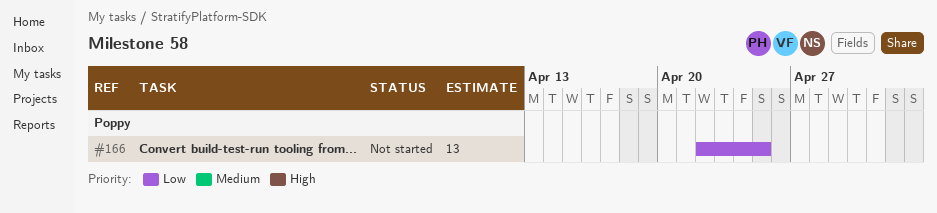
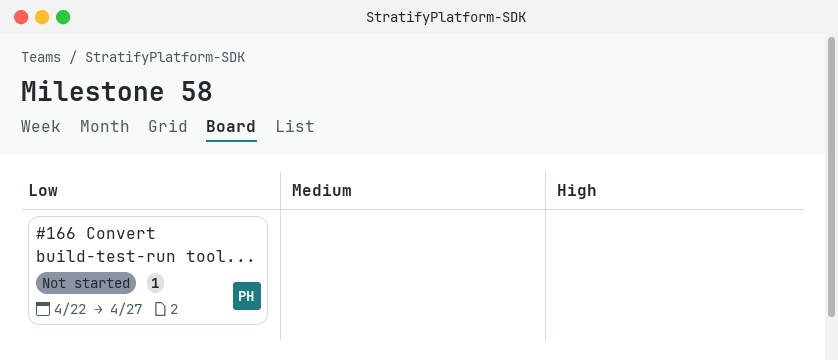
#166, estimate: 13 -> 1
#166, due: Apr 25 -> Apr 27

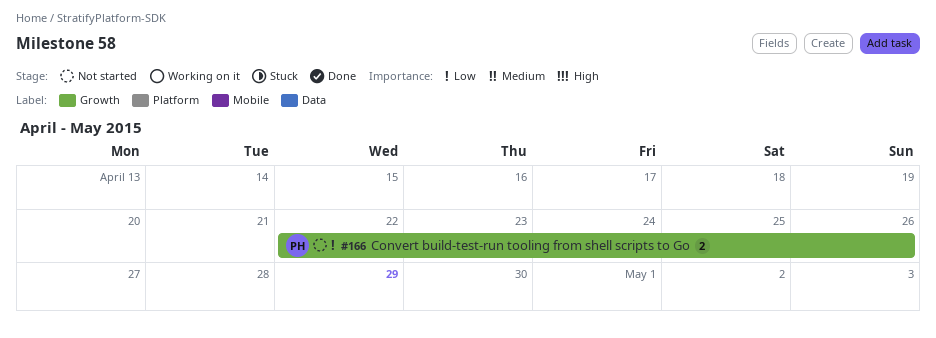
#166, estimate: 1 -> 2
#166, due: Apr 27 -> Apr 26

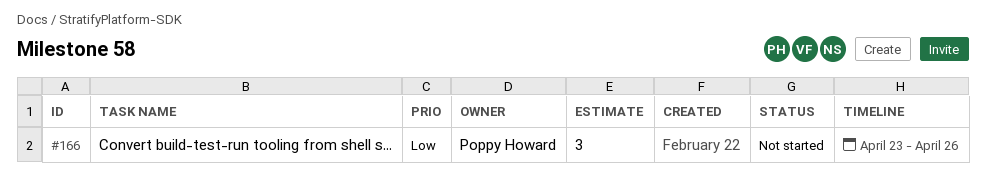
#166, estimate: 2 -> 3
#166, start: Apr 22 -> Apr 23

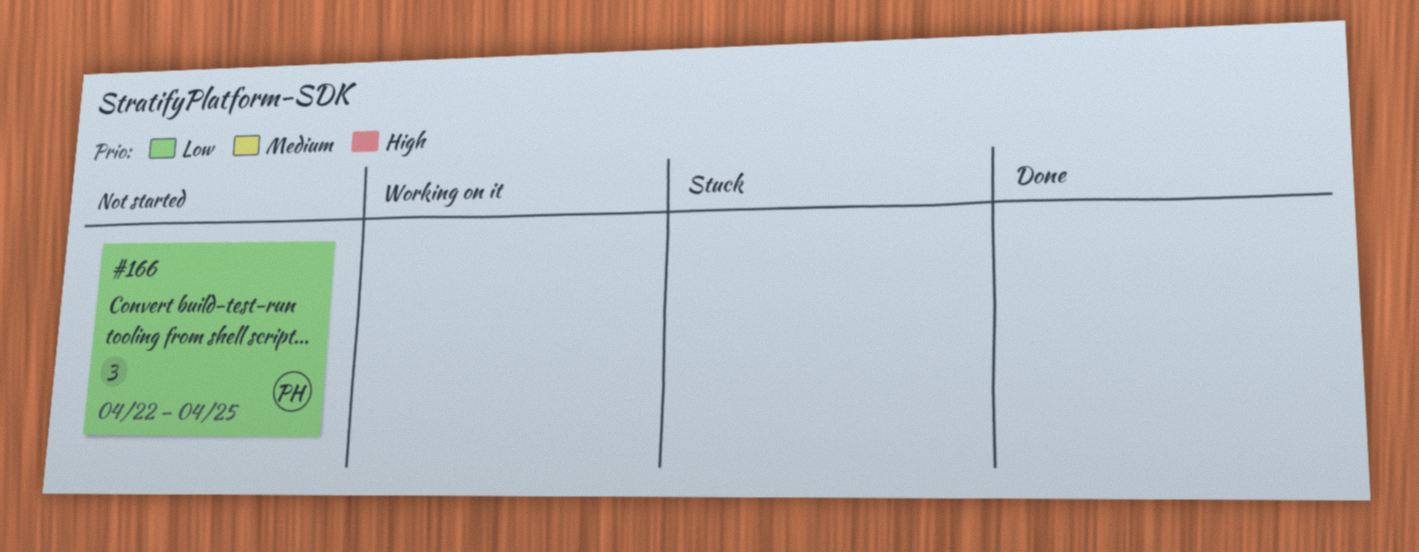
#166, start: Apr 23 -> Apr 22
#166, due: Apr 26 -> Apr 25

